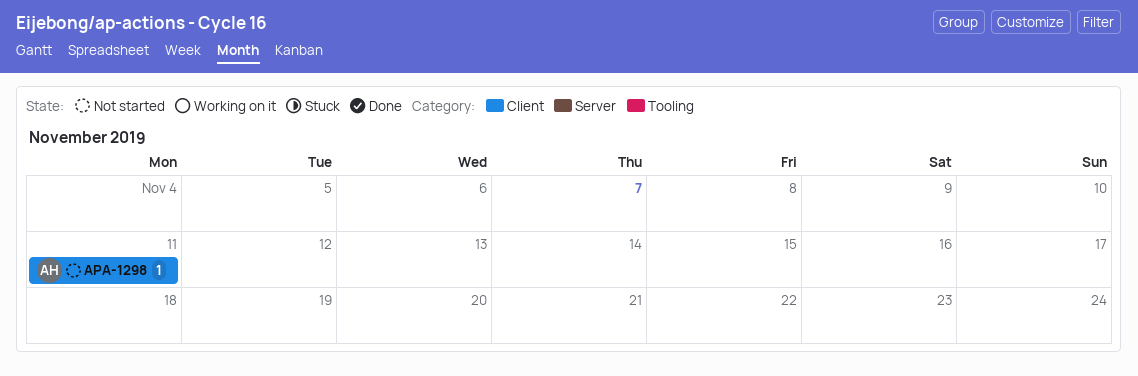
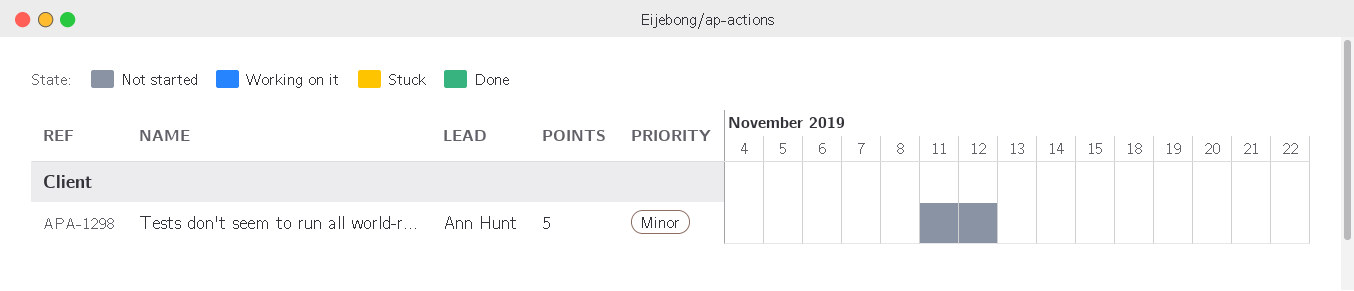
APA-1298, estimate: 1 -> 5
APA-1298, due: Nov 11 -> Nov 12

